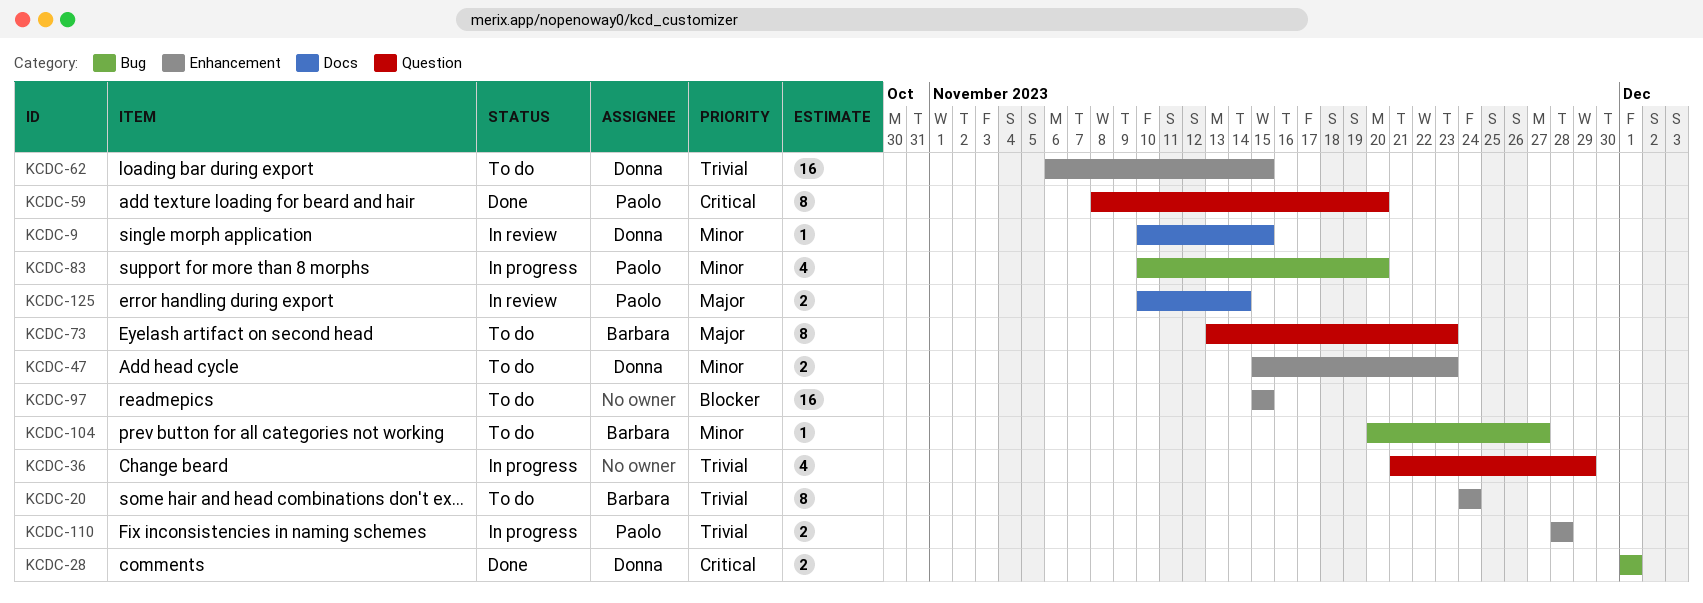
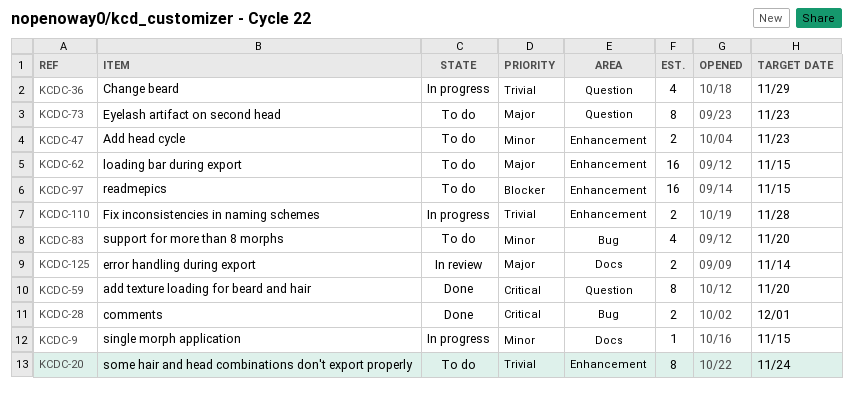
KCDC-9, status: In review -> In progress
KCDC-62, priority: Trivial -> Major
KCDC-83, status: In progress -> To do
KCDC-104: present -> none

